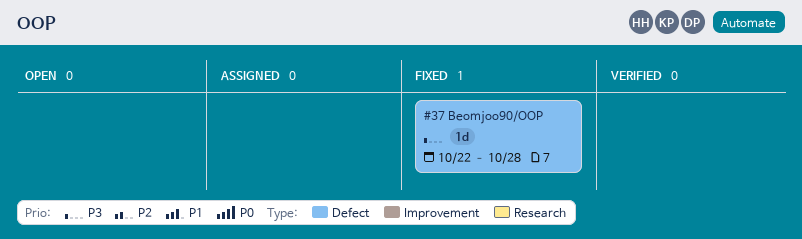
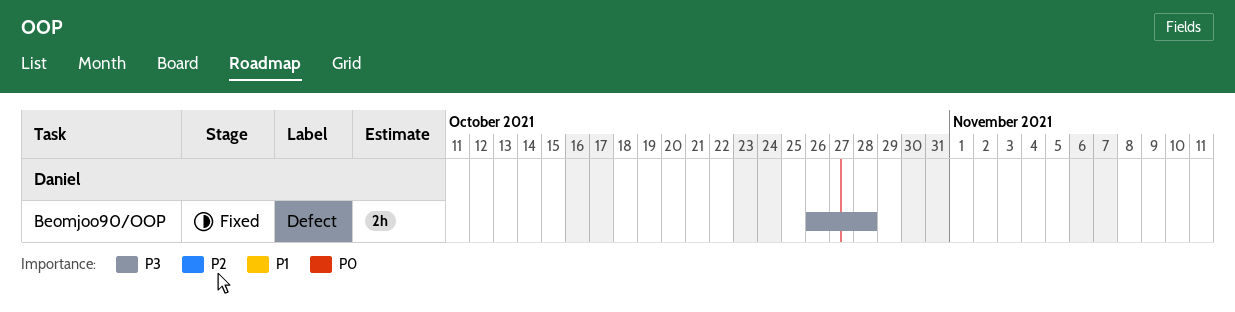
Beomjoo90/OOP, estimate: 1d -> 2h
Beomjoo90/OOP, start: Oct 22 -> Oct 26

